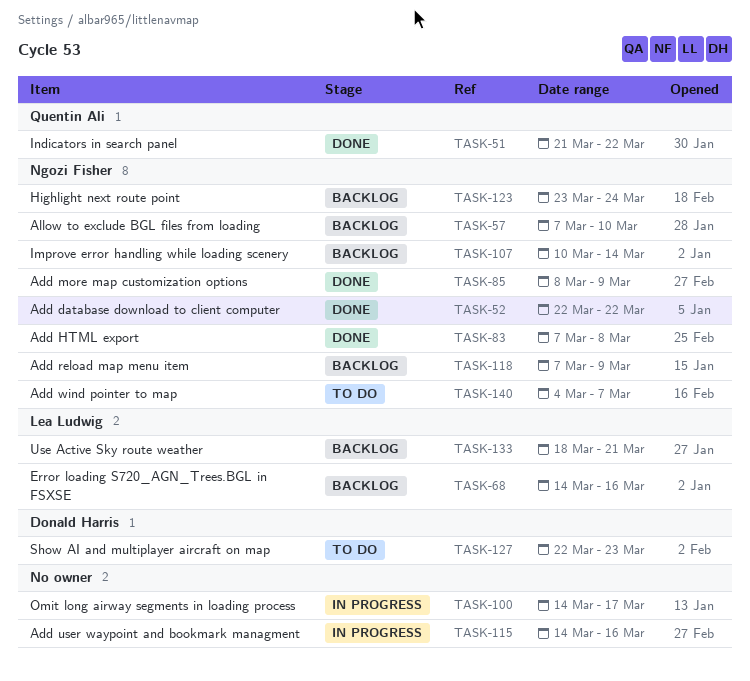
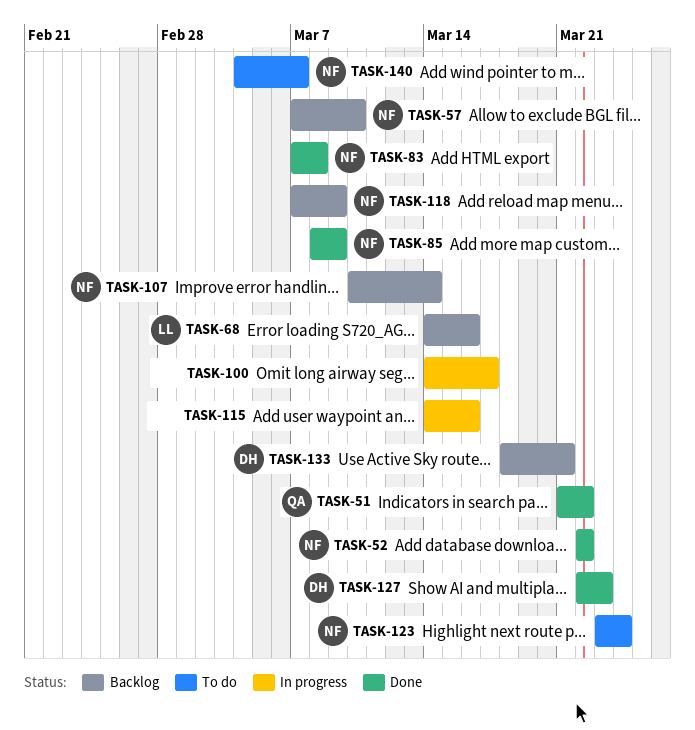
TASK-123, status: Backlog -> To do
TASK-127, status: To do -> Done
TASK-133, owner: Lea Ludwig -> Donald Harris

